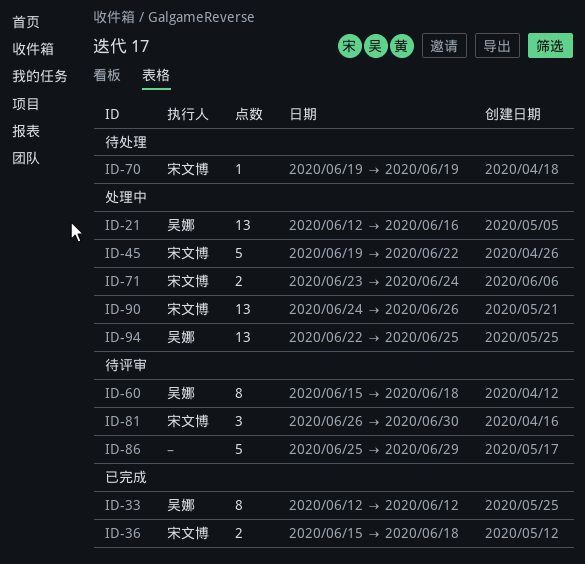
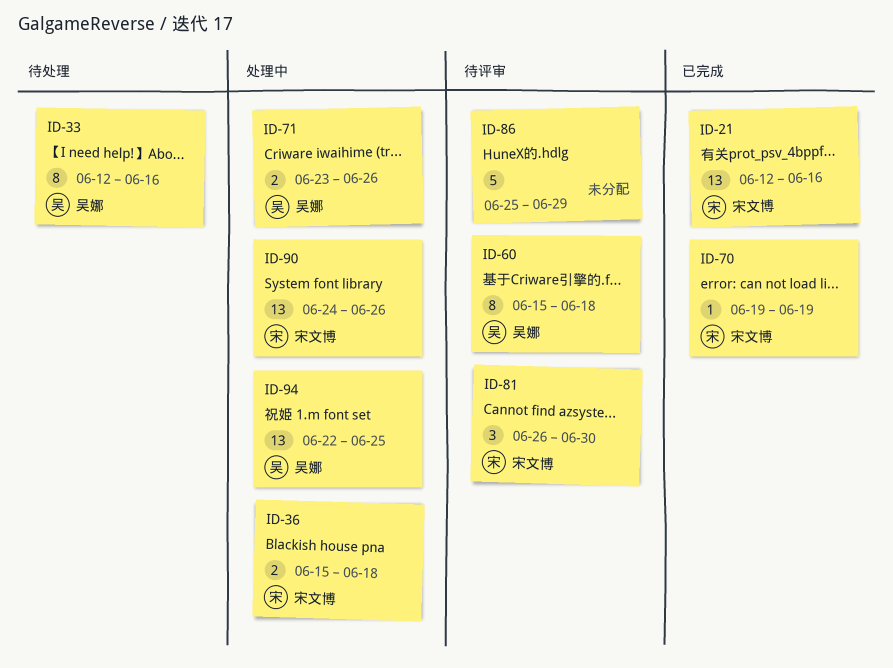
ID-21, status: 处理中 -> 已完成
ID-21, owner: 吴娜 -> 宋文博
ID-33, status: 已完成 -> 待处理
ID-33, due: Jun 12 -> Jun 16
ID-36, status: 已完成 -> 处理中
ID-45: present -> none
ID-70, status: 待处理 -> 已完成
ID-71, owner: 宋文博 -> 吴娜
ID-71, due: Jun 24 -> Jun 26

